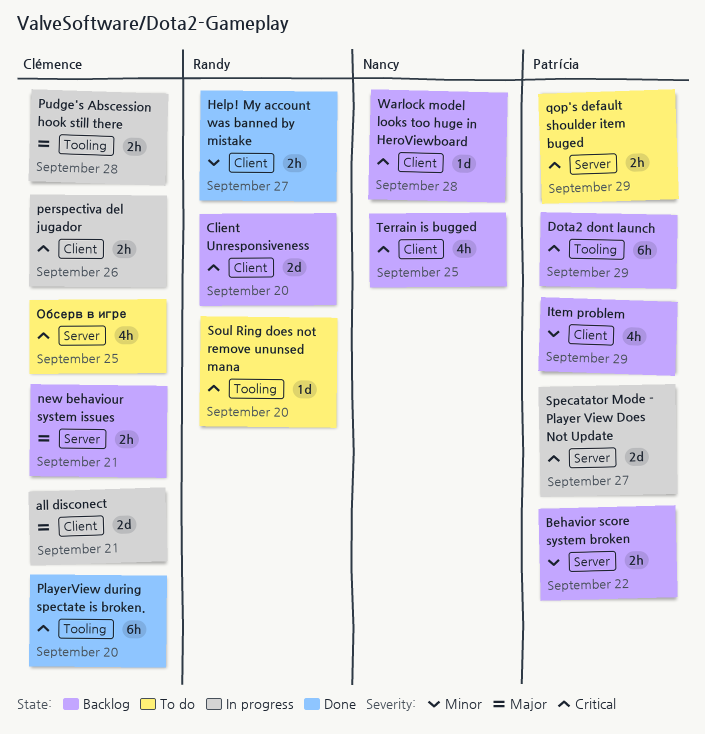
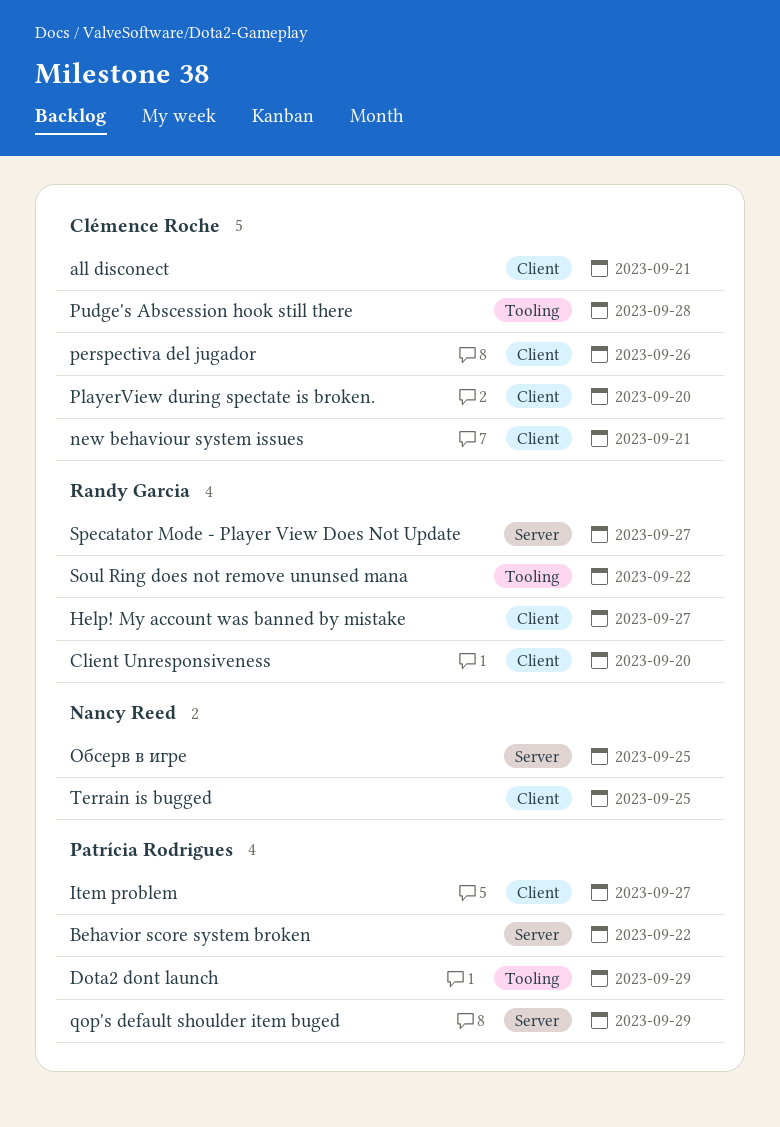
Item problem, due: Sep 29 -> Sep 27
new behaviour system issues, label: Server -> Client
PlayerView during spectate is broken., label: Tooling -> Client
Soul Ring does not remove ununsed mana, due: Sep 20 -> Sep 22
Specatator Mode - Player View Does Not Update, owner: Patrícia Rodrigues -> Randy Garcia
Warlock model looks too huge in HeroViewboard: present -> none
Обсерв в игре, owner: Clémence Roche -> Nancy Reed

